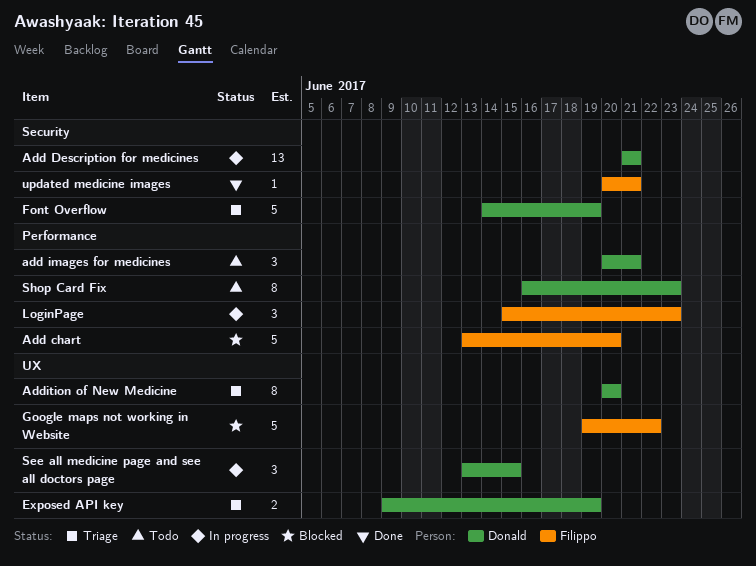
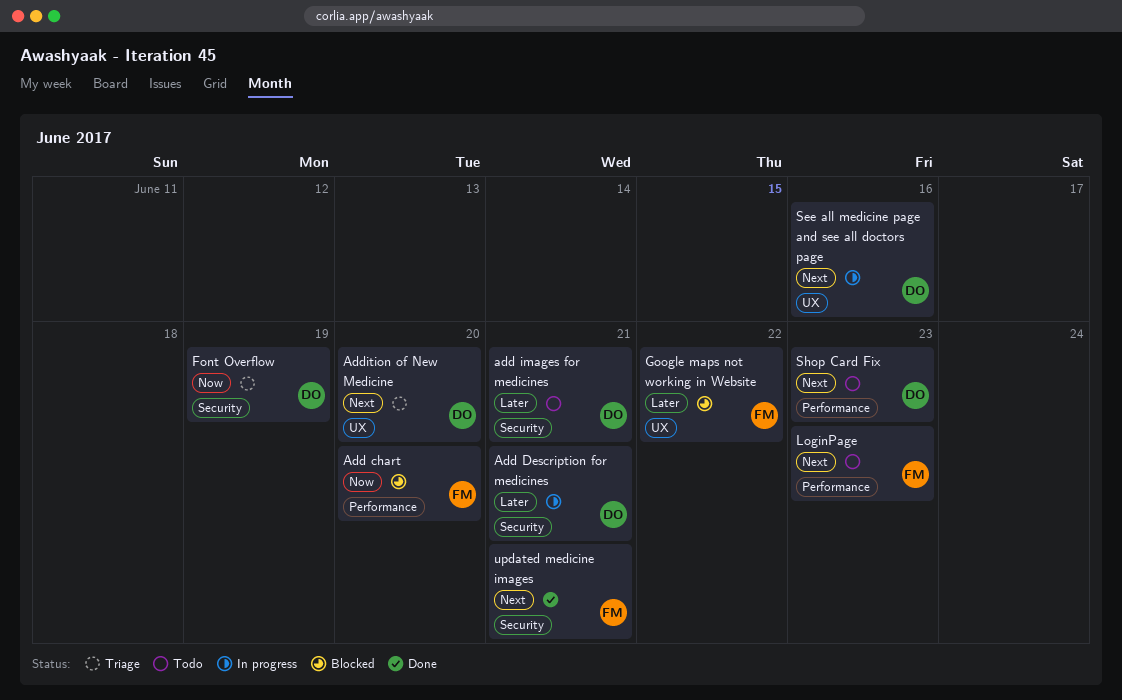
add images for medicines, label: Performance -> Security
Exposed API key: present -> none
LoginPage, status: In progress -> Todo
See all medicine page and see all doctors page, due: Jun 15 -> Jun 16

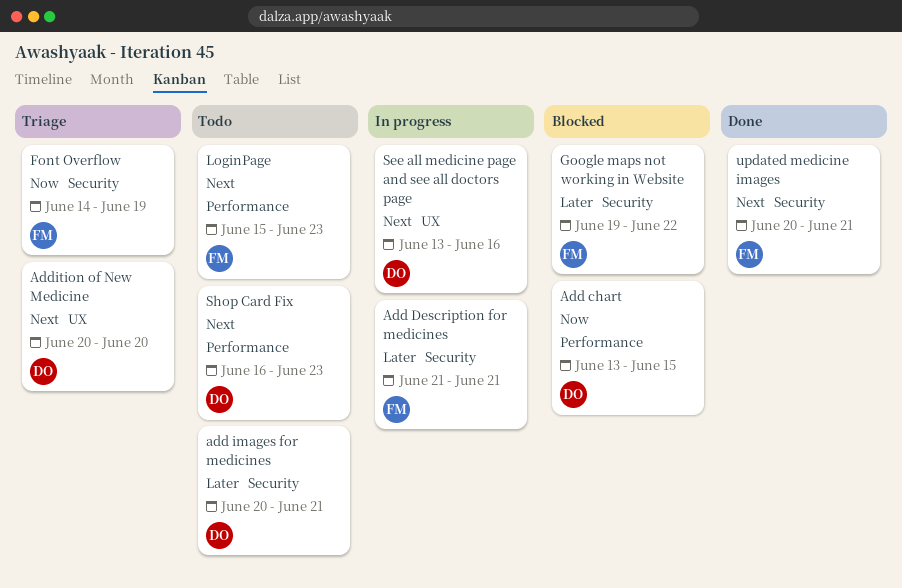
Add chart, owner: FM -> DO
Add chart, due: Jun 20 -> Jun 15
Add Description for medicines, owner: DO -> FM
Font Overflow, owner: DO -> FM
Google maps not working in Website, label: UX -> Security

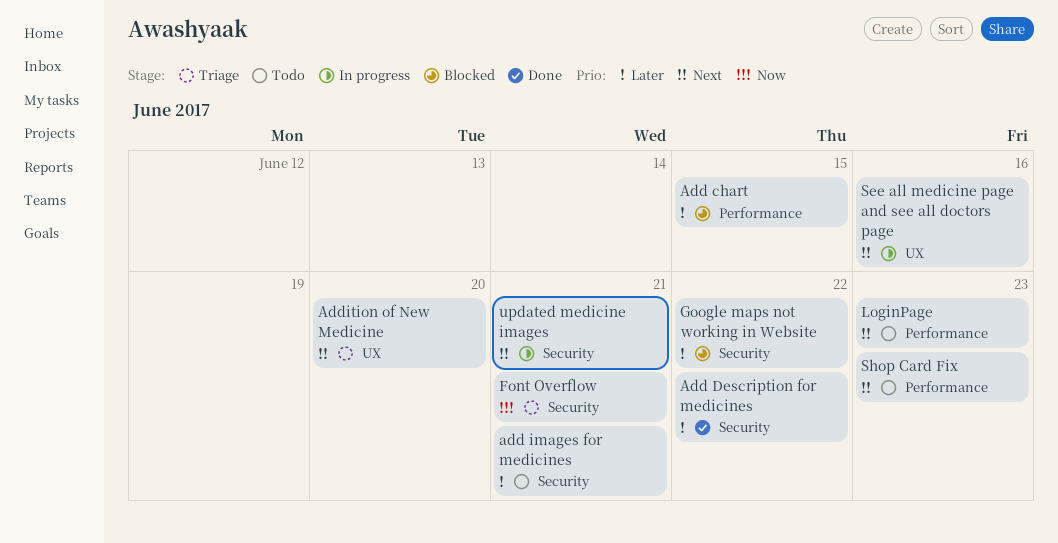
Add chart, priority: Now -> Later
Add Description for medicines, status: In progress -> Done
Add Description for medicines, due: Jun 21 -> Jun 22
Font Overflow, due: Jun 19 -> Jun 21
updated medicine images, status: Done -> In progress

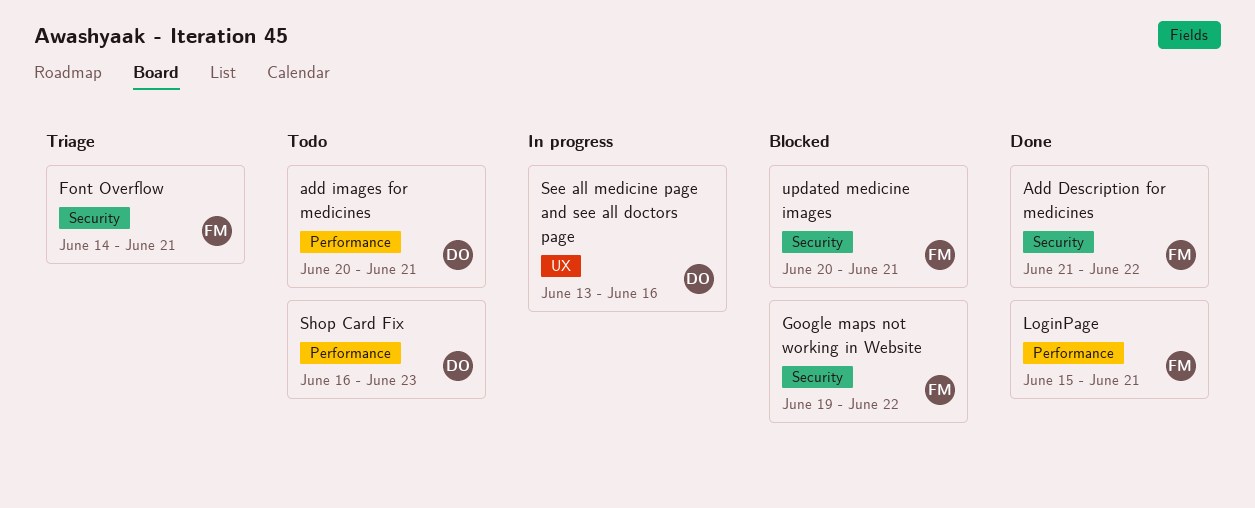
Add chart: present -> none
add images for medicines, label: Security -> Performance
Addition of New Medicine: present -> none
LoginPage, status: Todo -> Done
LoginPage, due: Jun 23 -> Jun 21
updated medicine images, status: In progress -> Blocked

